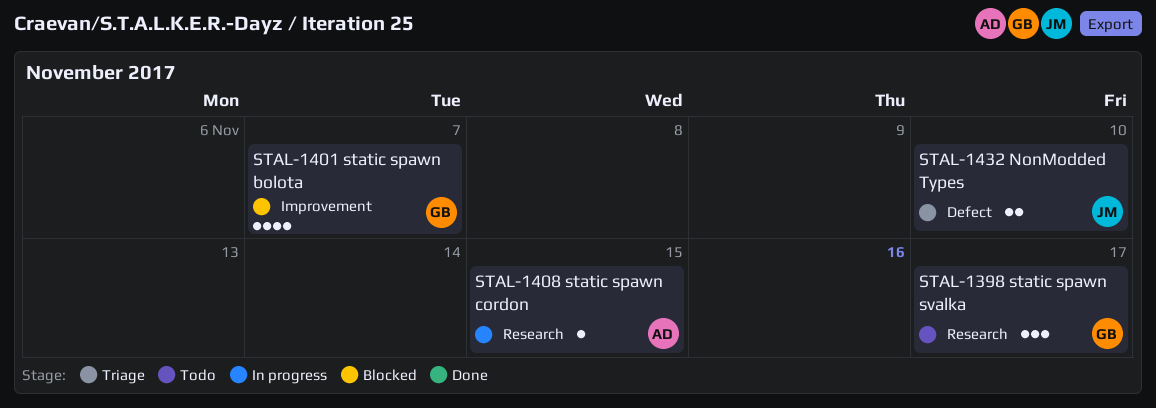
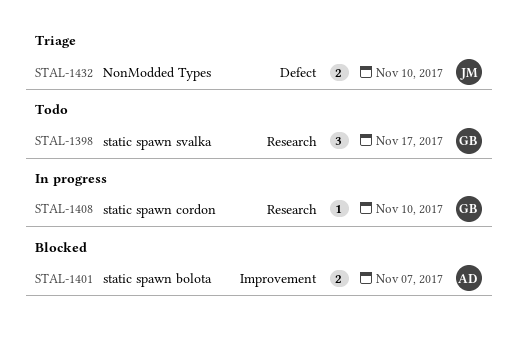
STAL-1401, owner: GB -> AD
STAL-1401, estimate: 4 -> 2
STAL-1408, owner: AD -> GB
STAL-1408, due: Nov 15 -> Nov 10

